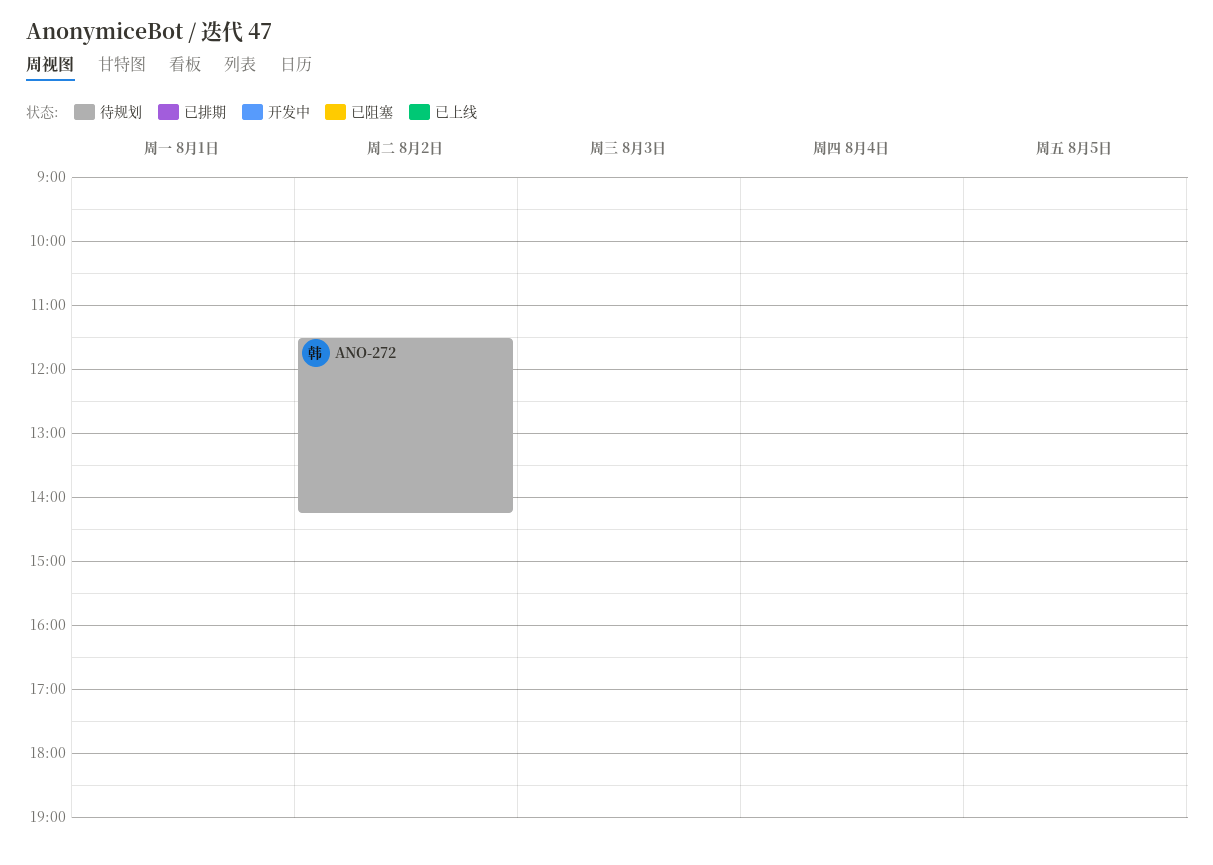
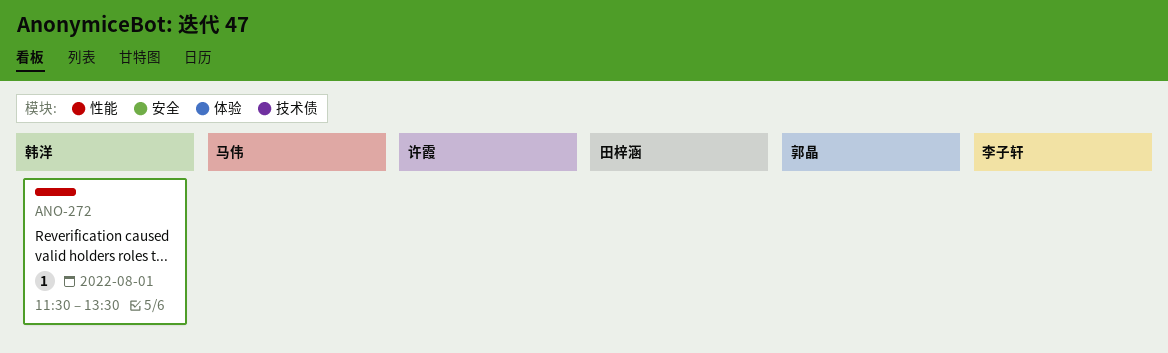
ANO-272, day: Aug 2 -> Aug 1
ANO-272, ends: 14:15 -> 13:30

